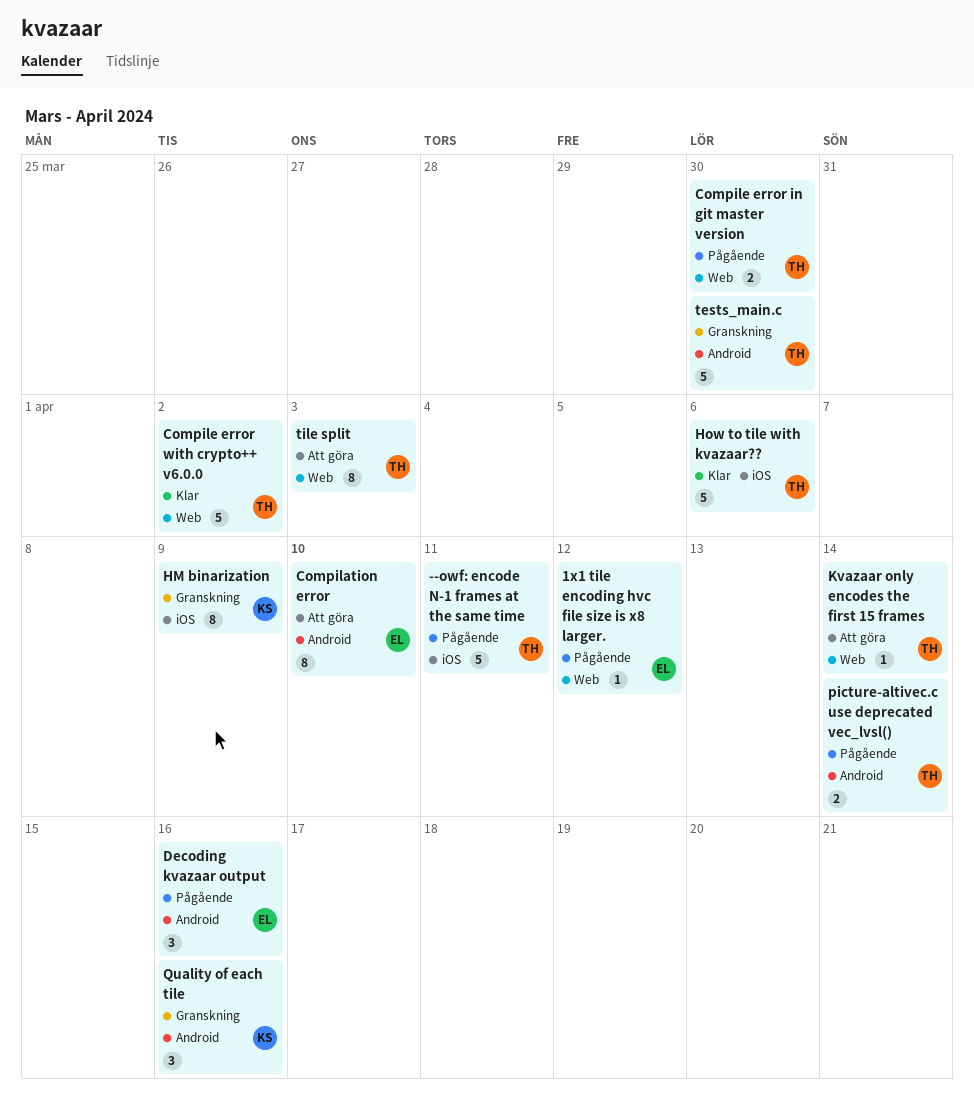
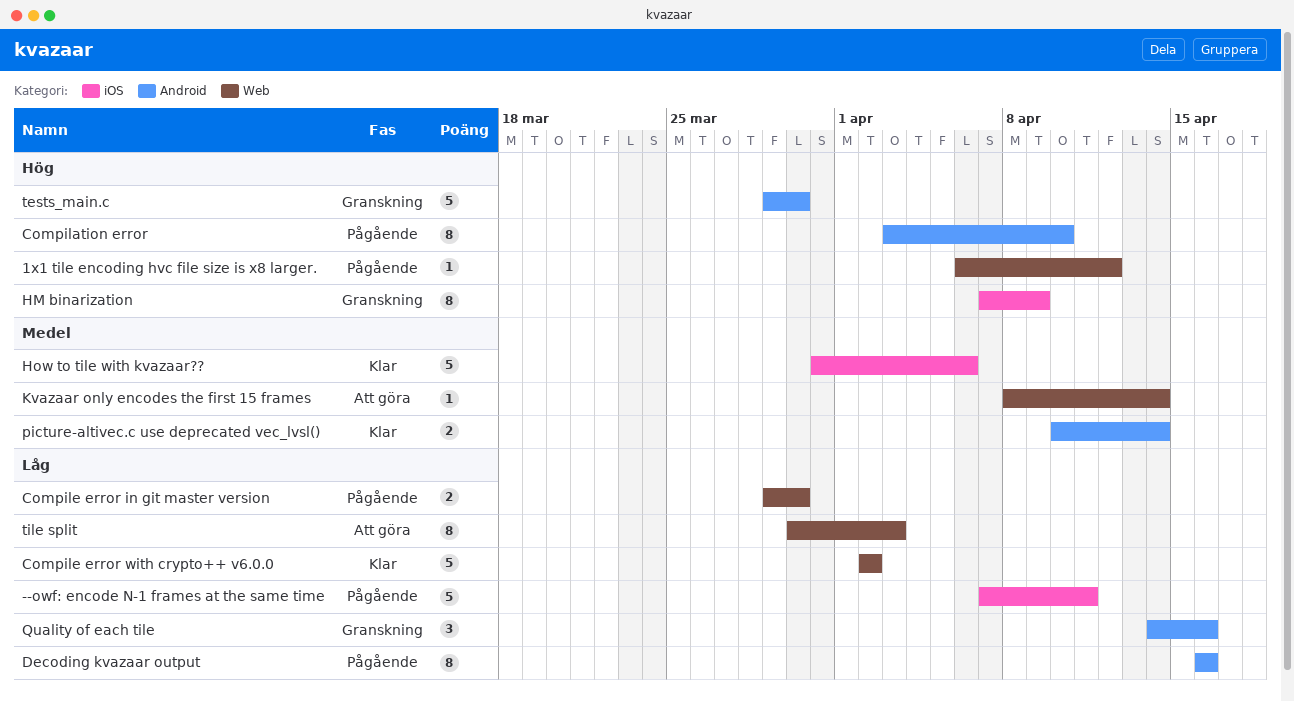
Compilation error, status: Att göra -> Pågående
Decoding kvazaar output, estimate: 3 -> 8
picture-altivec.c use deprecated vec_lvsl(), status: Pågående -> Klar

